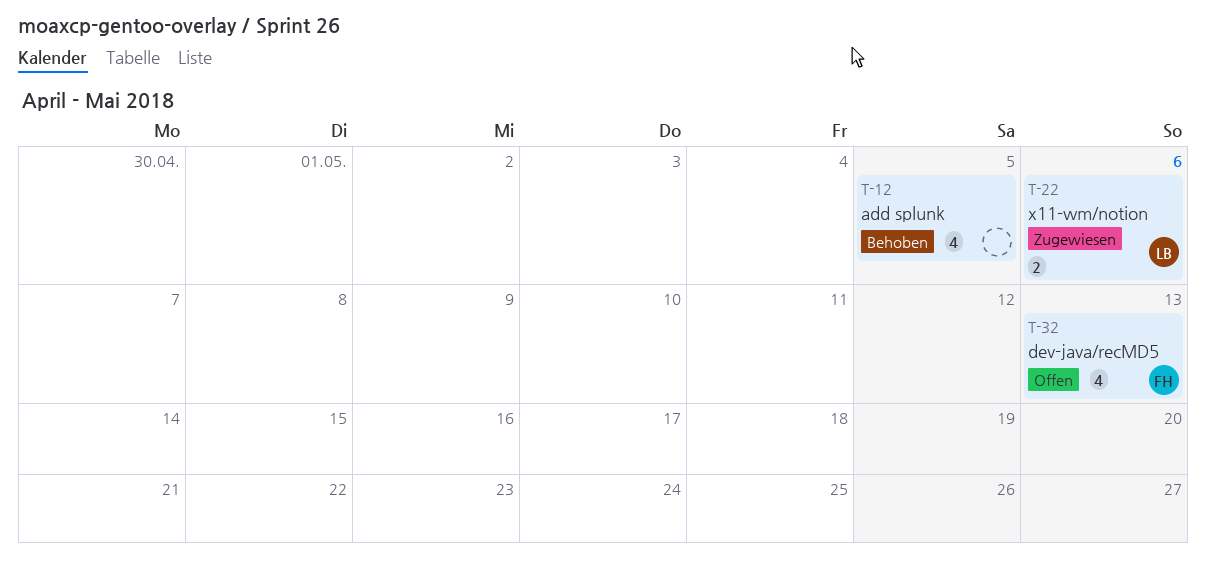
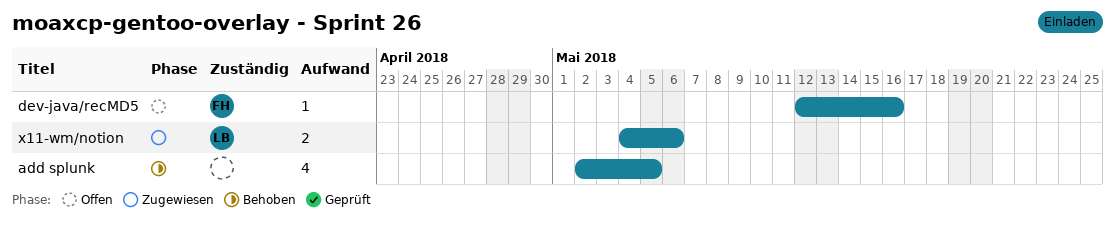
dev-java/recMD5, estimate: 4 -> 1
dev-java/recMD5, due: May 13 -> May 16

